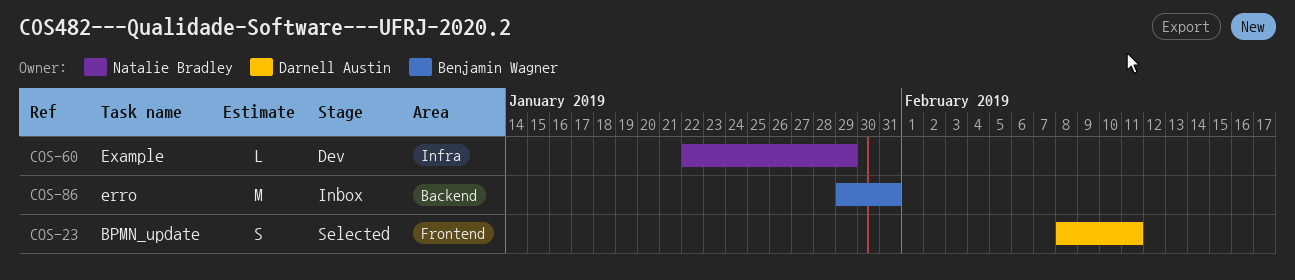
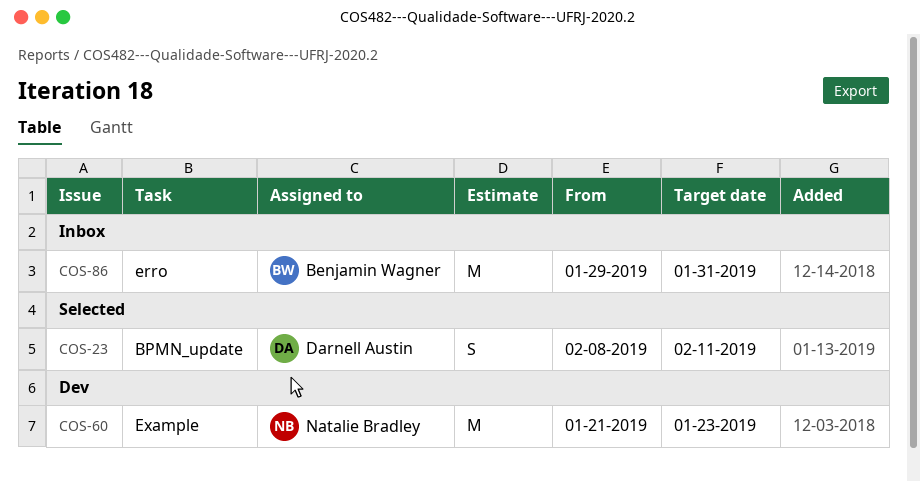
COS-60, estimate: L -> M
COS-60, start: Jan 22 -> Jan 21
COS-60, due: Jan 29 -> Jan 23

